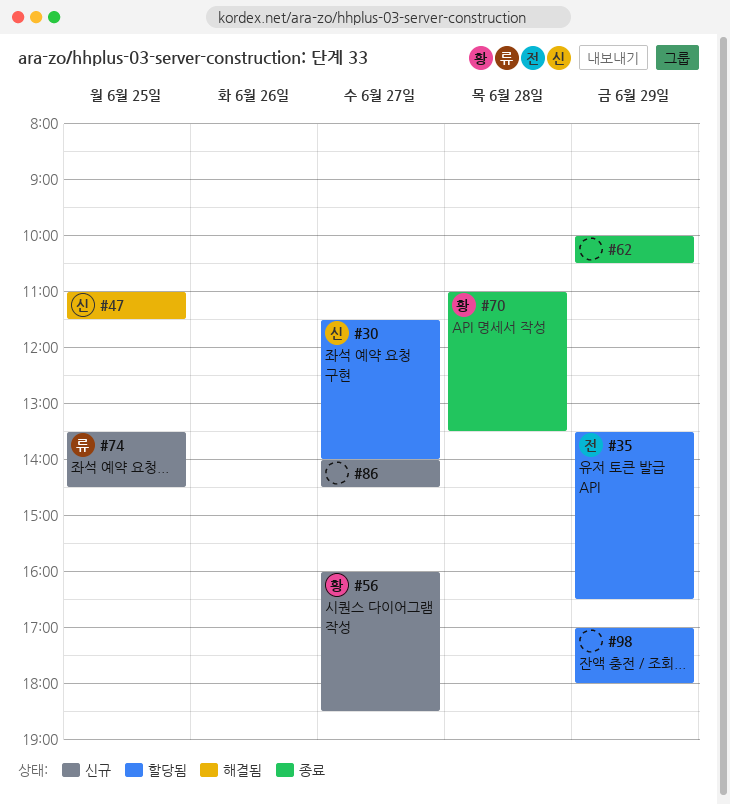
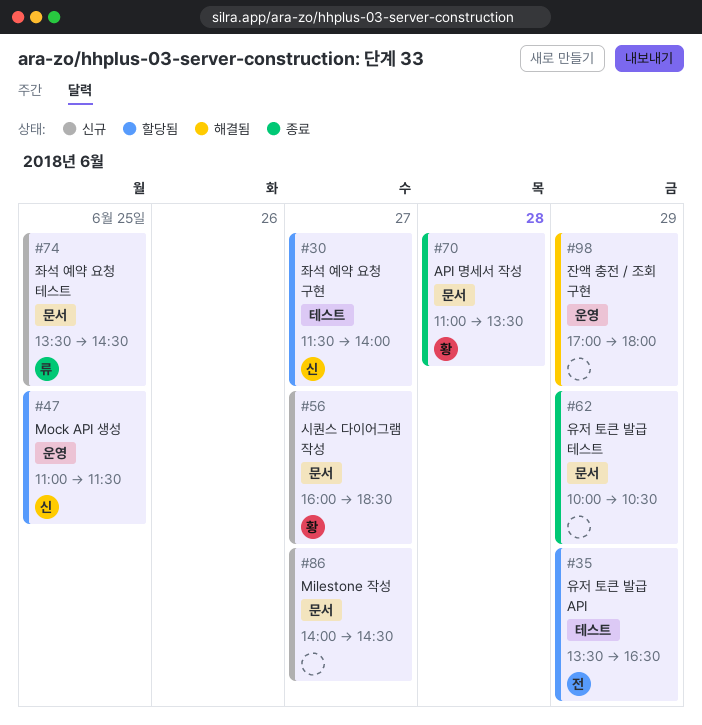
#47, status: 해결됨 -> 할당됨
#98, status: 할당됨 -> 해결됨

